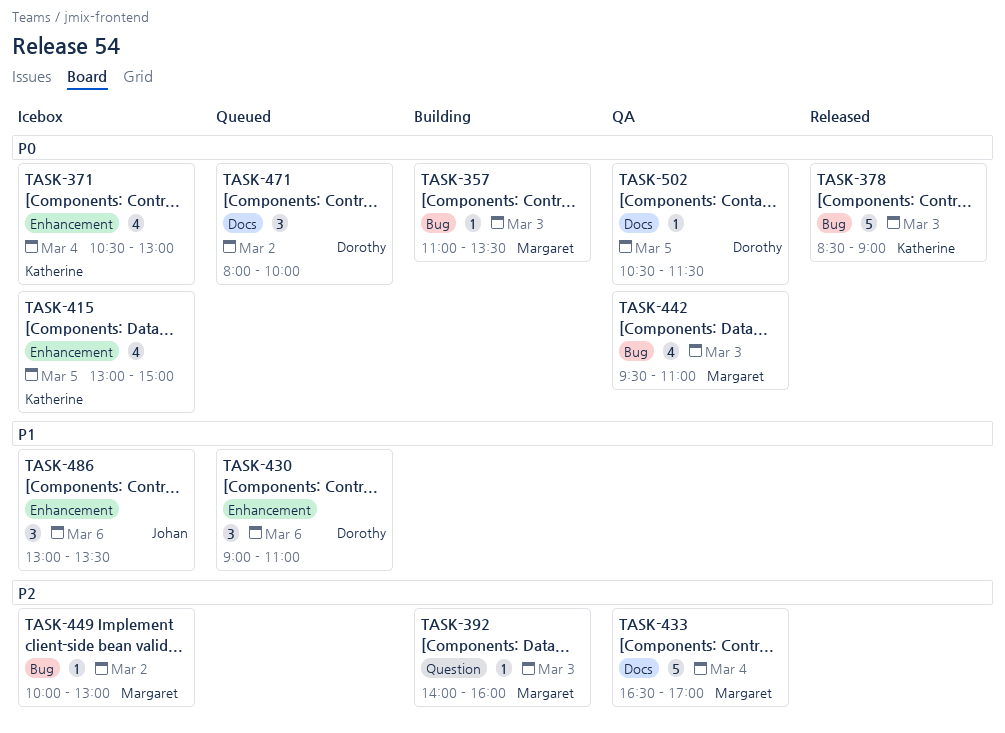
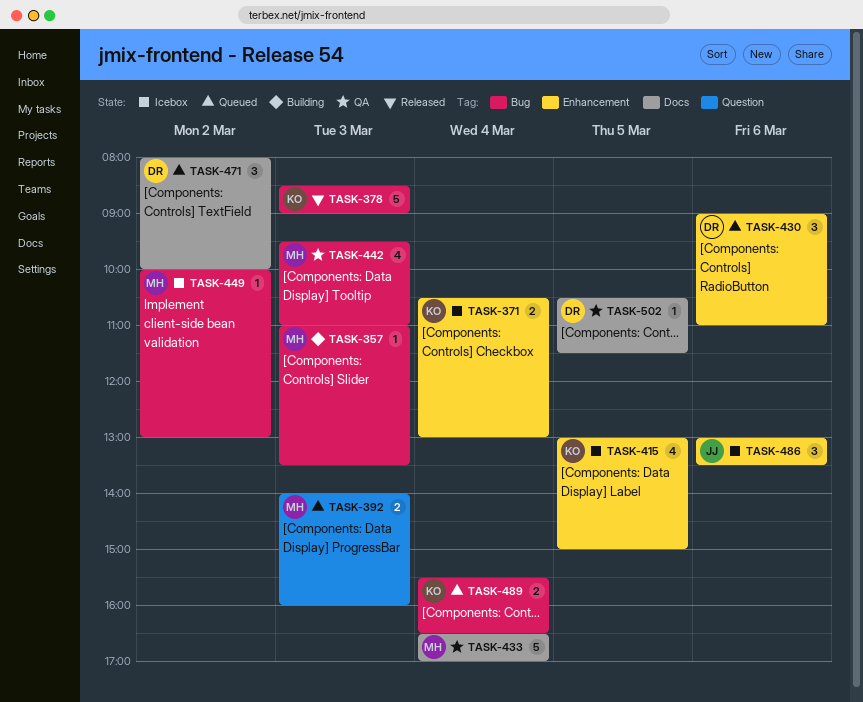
TASK-371, estimate: 4 -> 2
TASK-392, status: Building -> Queued
TASK-392, estimate: 1 -> 2
TASK-489: none -> present

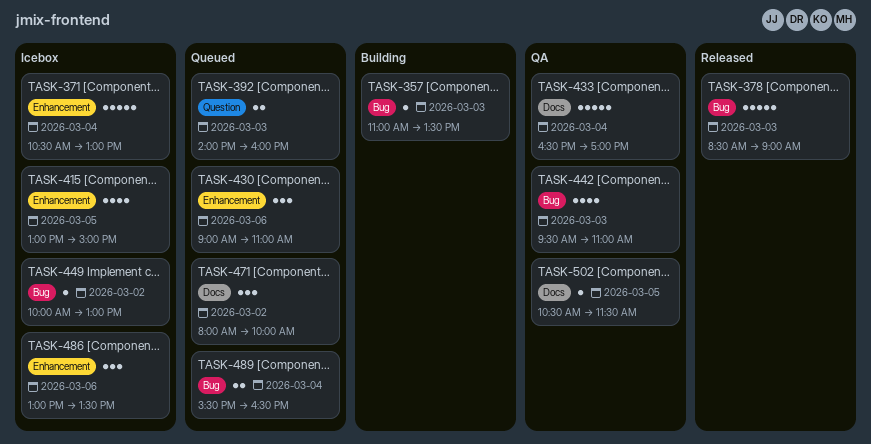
TASK-371, estimate: 2 -> 5

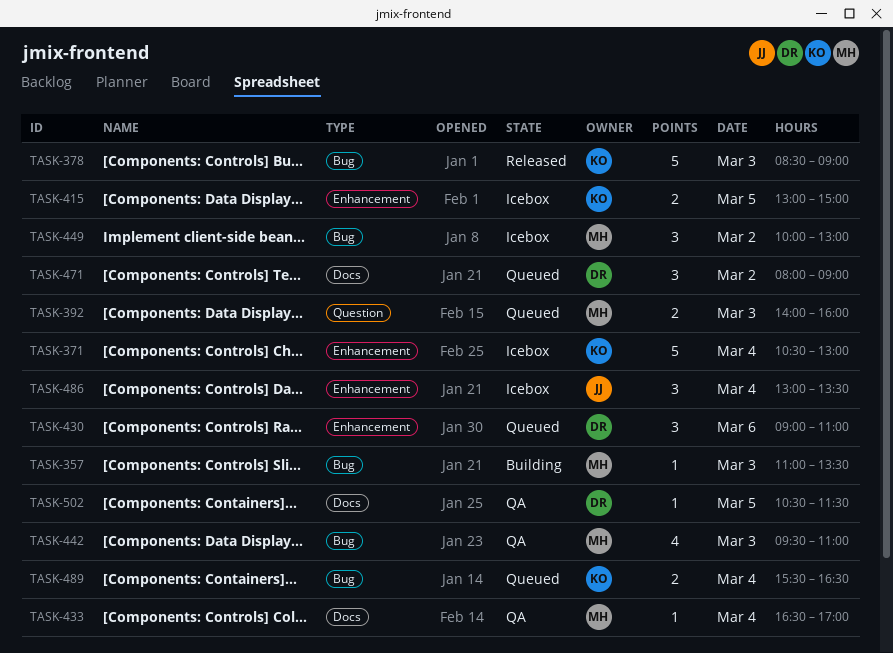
TASK-415, estimate: 4 -> 2
TASK-433, estimate: 5 -> 1
TASK-449, estimate: 1 -> 3
TASK-471, ends: 10:00 -> 09:00
TASK-486, day: Mar 6 -> Mar 4

